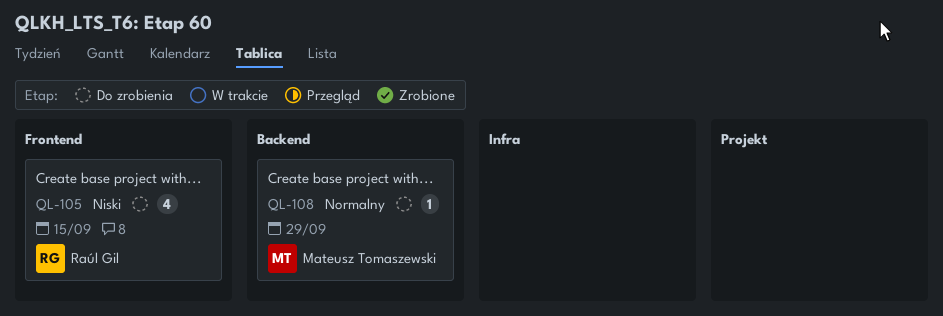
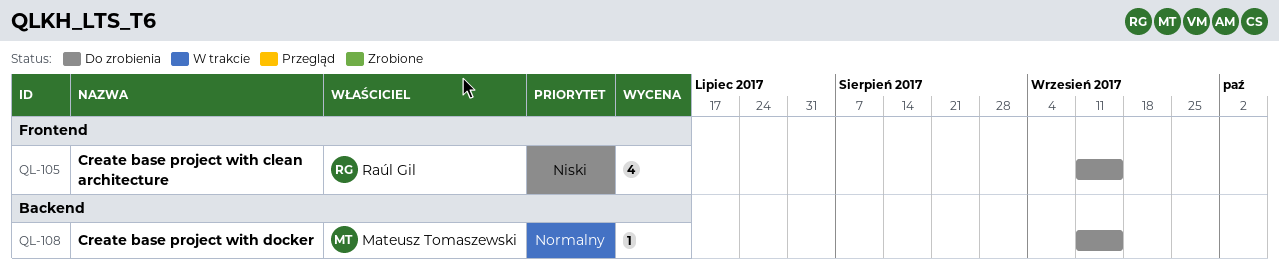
QL-108, due: Sep 29 -> Sep 15

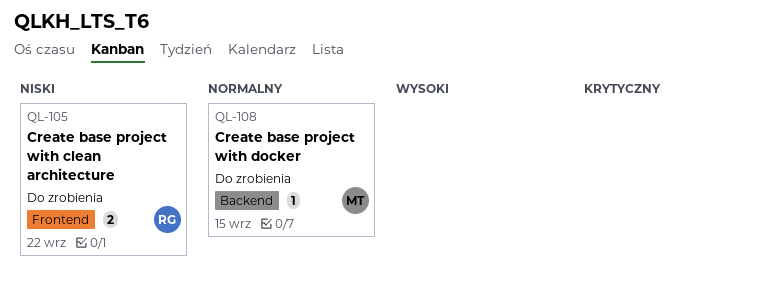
QL-105, estimate: 4 -> 2
QL-105, due: Sep 15 -> Sep 22

